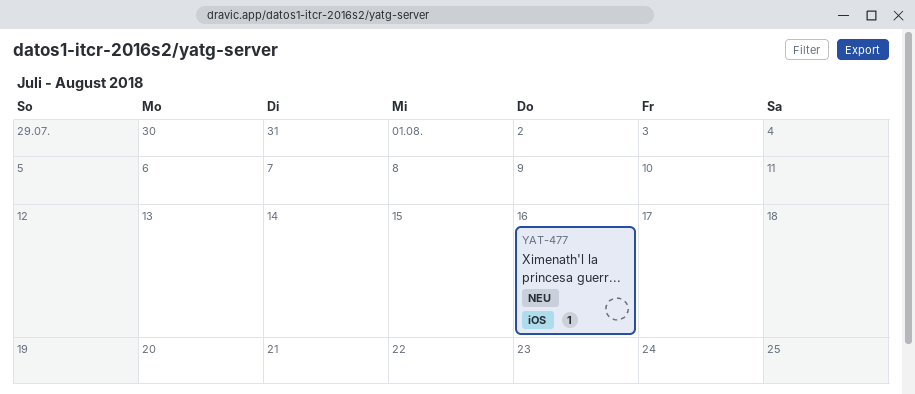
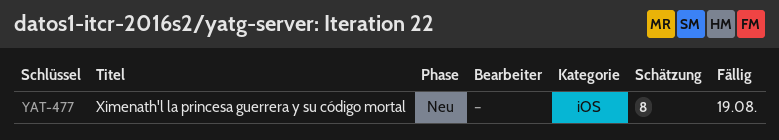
YAT-477, estimate: 1 -> 8
YAT-477, due: Aug 16 -> Aug 19

